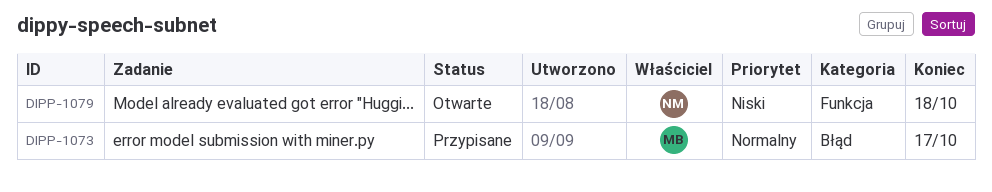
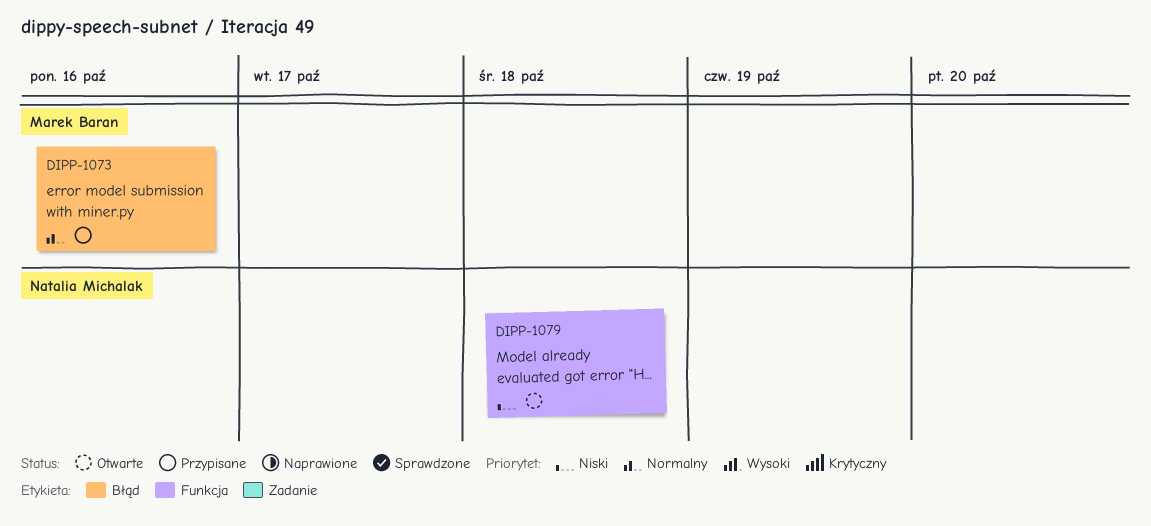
DIPP-1073, due: Oct 17 -> Oct 16

